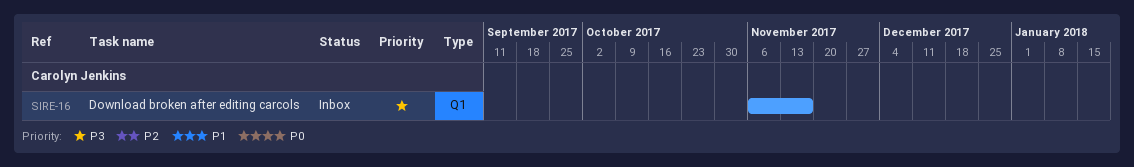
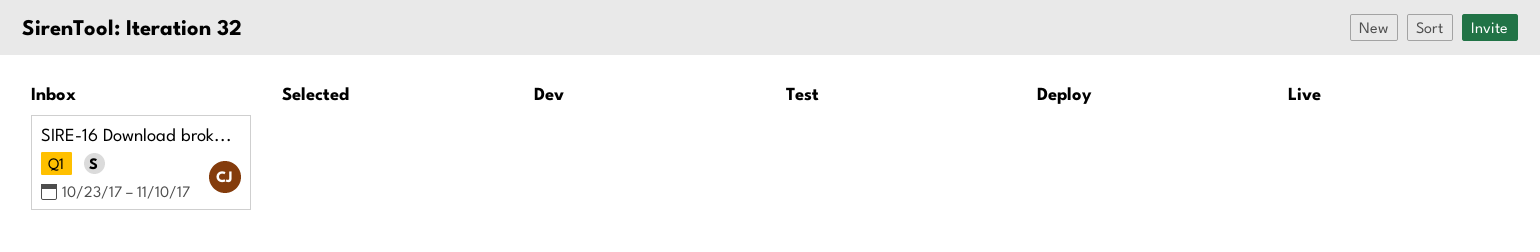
SIRE-16, start: Nov 6 -> Oct 23
SIRE-16, due: Nov 17 -> Nov 10

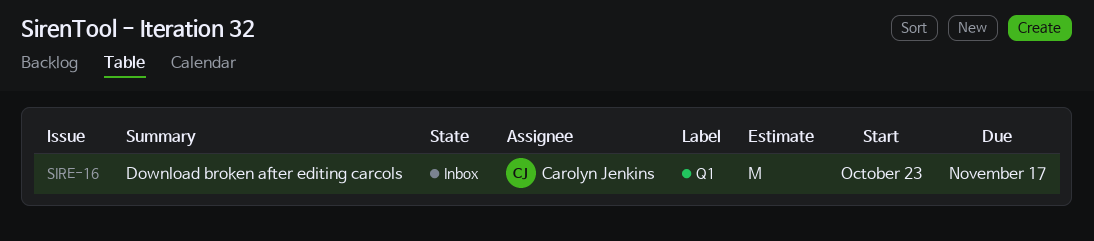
SIRE-16, estimate: S -> M
SIRE-16, due: Nov 10 -> Nov 17

